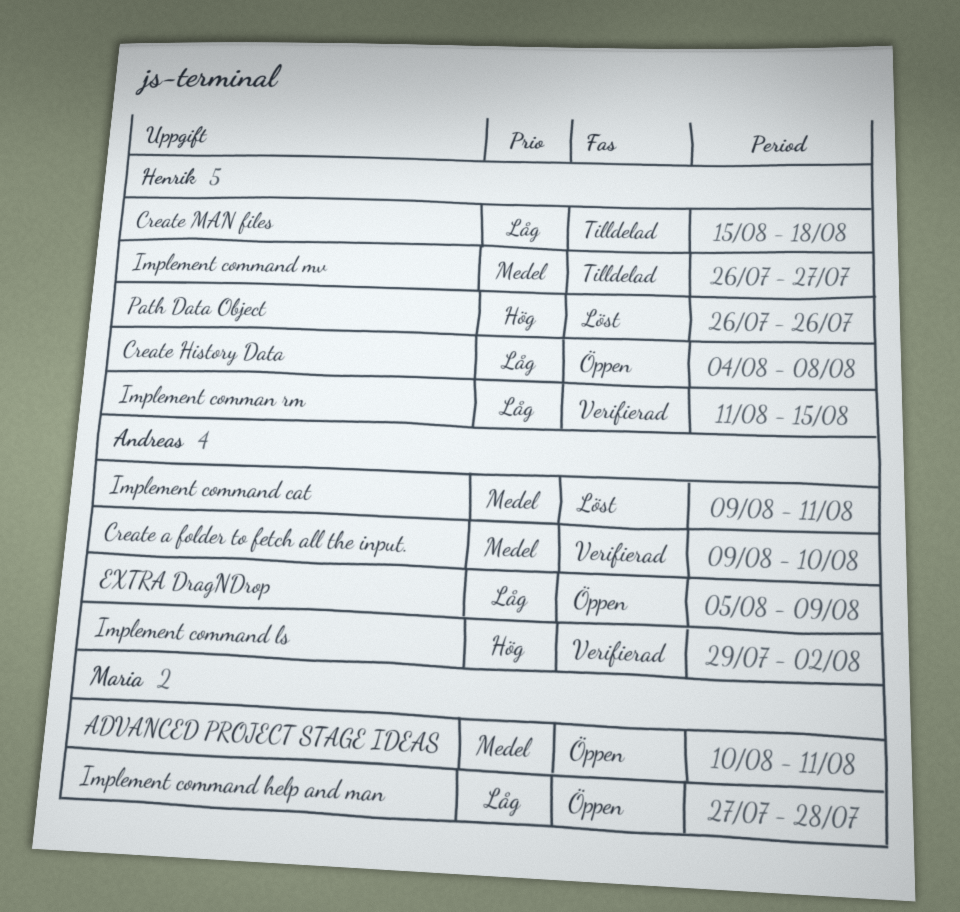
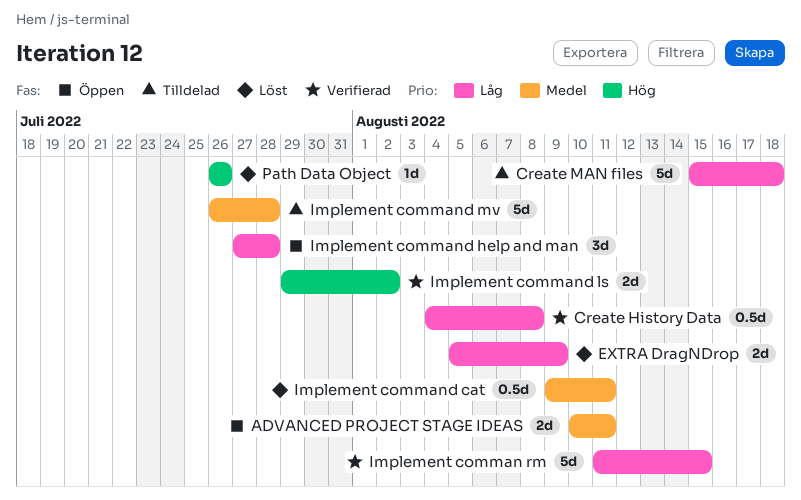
Create a folder to fetch all the input.: present -> none
Create History Data, status: Öppen -> Verifierad
EXTRA DragNDrop, status: Öppen -> Löst
Implement command mv, due: Jul 27 -> Jul 28

